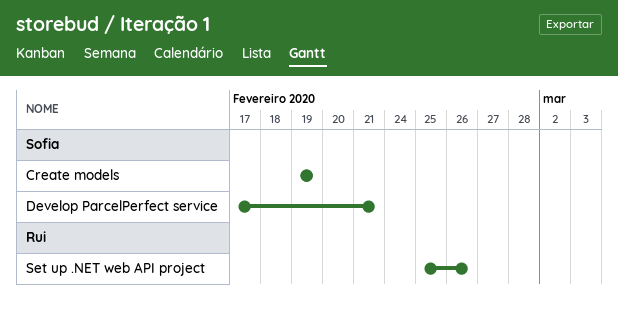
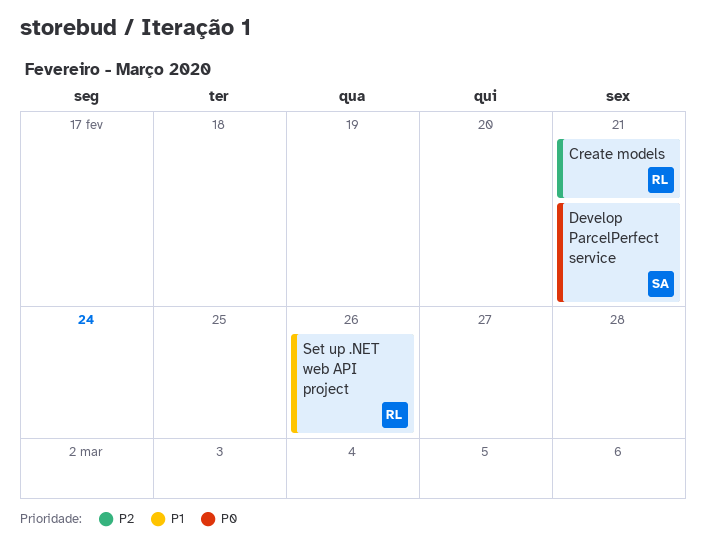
Create models, owner: Sofia -> Rui
Create models, due: Feb 19 -> Feb 21

